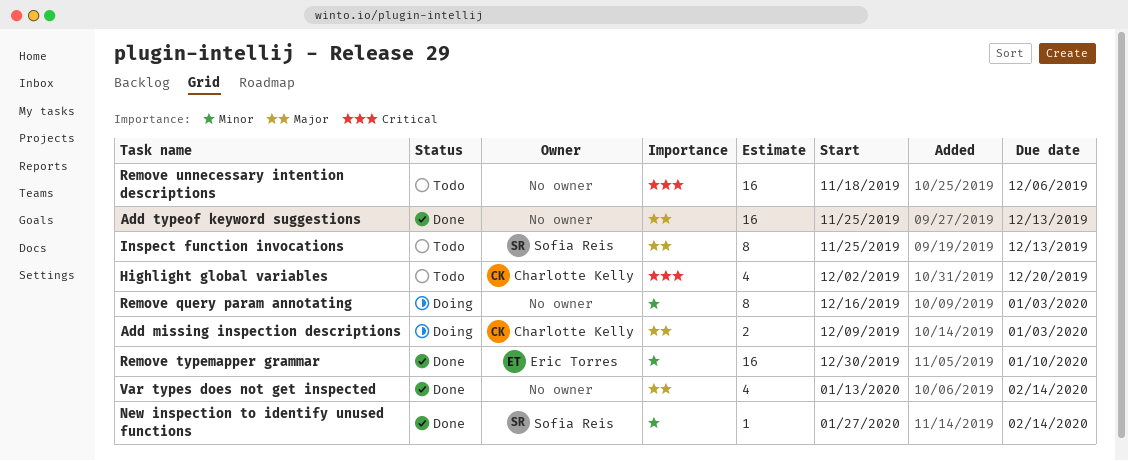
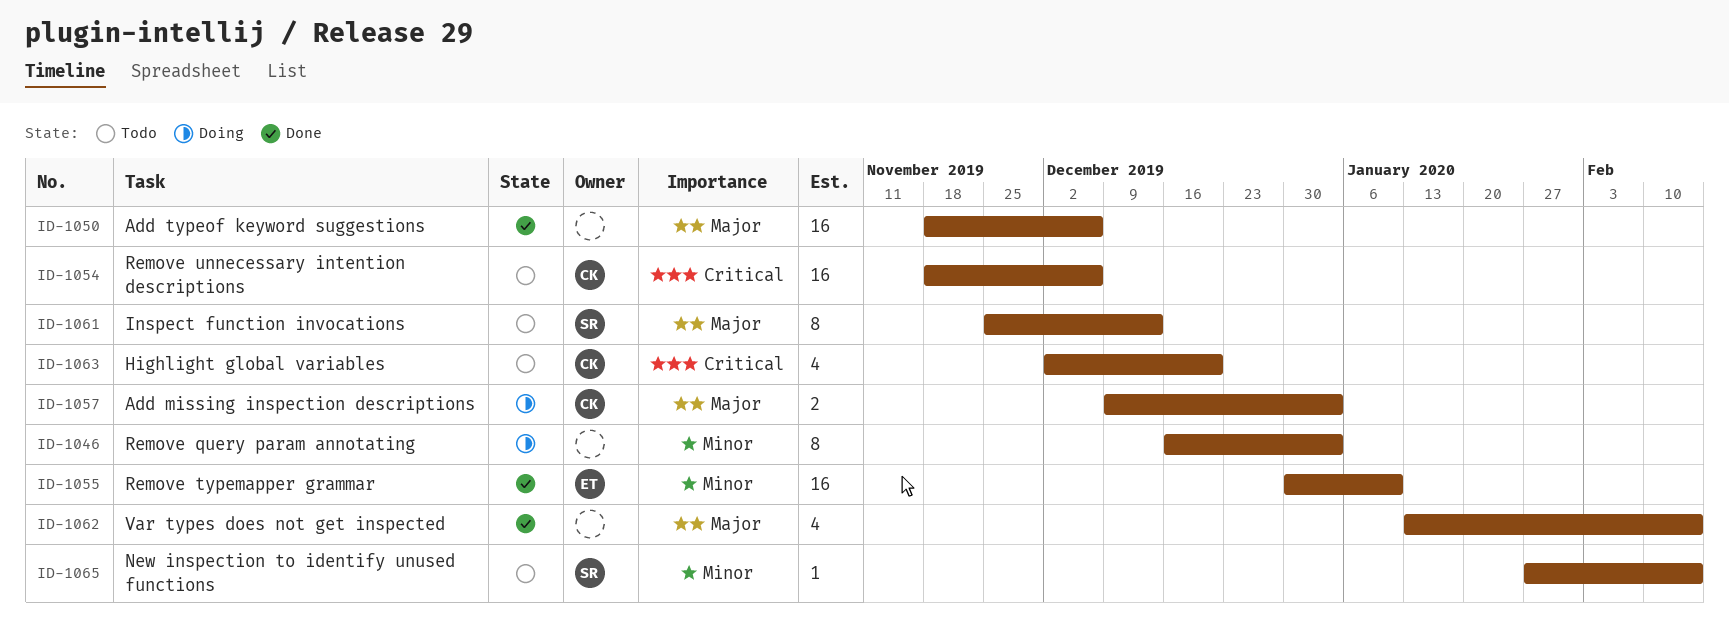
Add typeof keyword suggestions, start: Nov 25 -> Nov 18
Add typeof keyword suggestions, due: Dec 13 -> Dec 6
New inspection to identify unused functions, status: Done -> Todo
Remove unnecessary intention descriptions, owner: none -> Charlotte Kelly

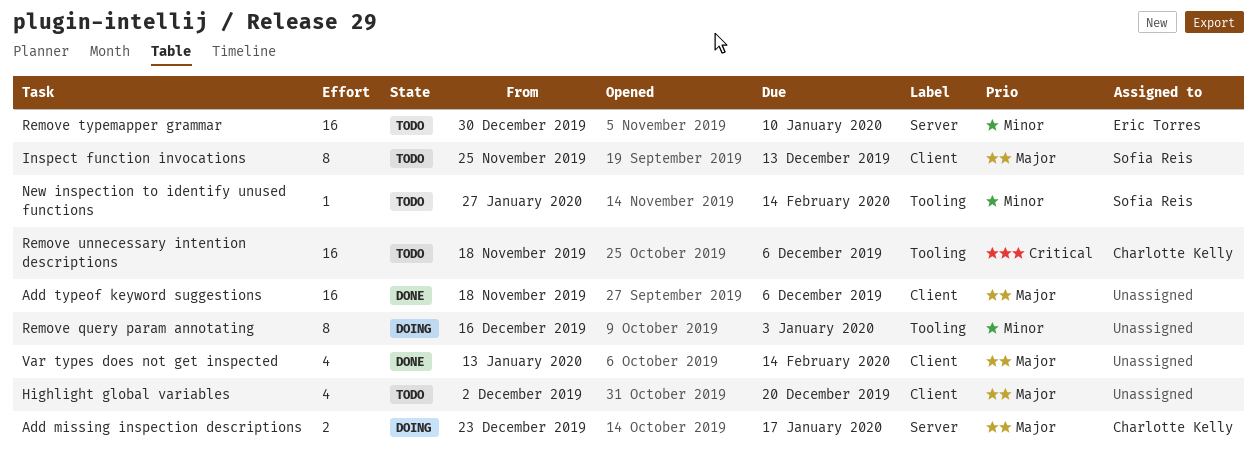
Add missing inspection descriptions, start: Dec 9 -> Dec 23
Add missing inspection descriptions, due: Jan 3 -> Jan 17
Highlight global variables, owner: Charlotte Kelly -> none
Highlight global variables, priority: Critical -> Major
Remove typemapper grammar, status: Done -> Todo

